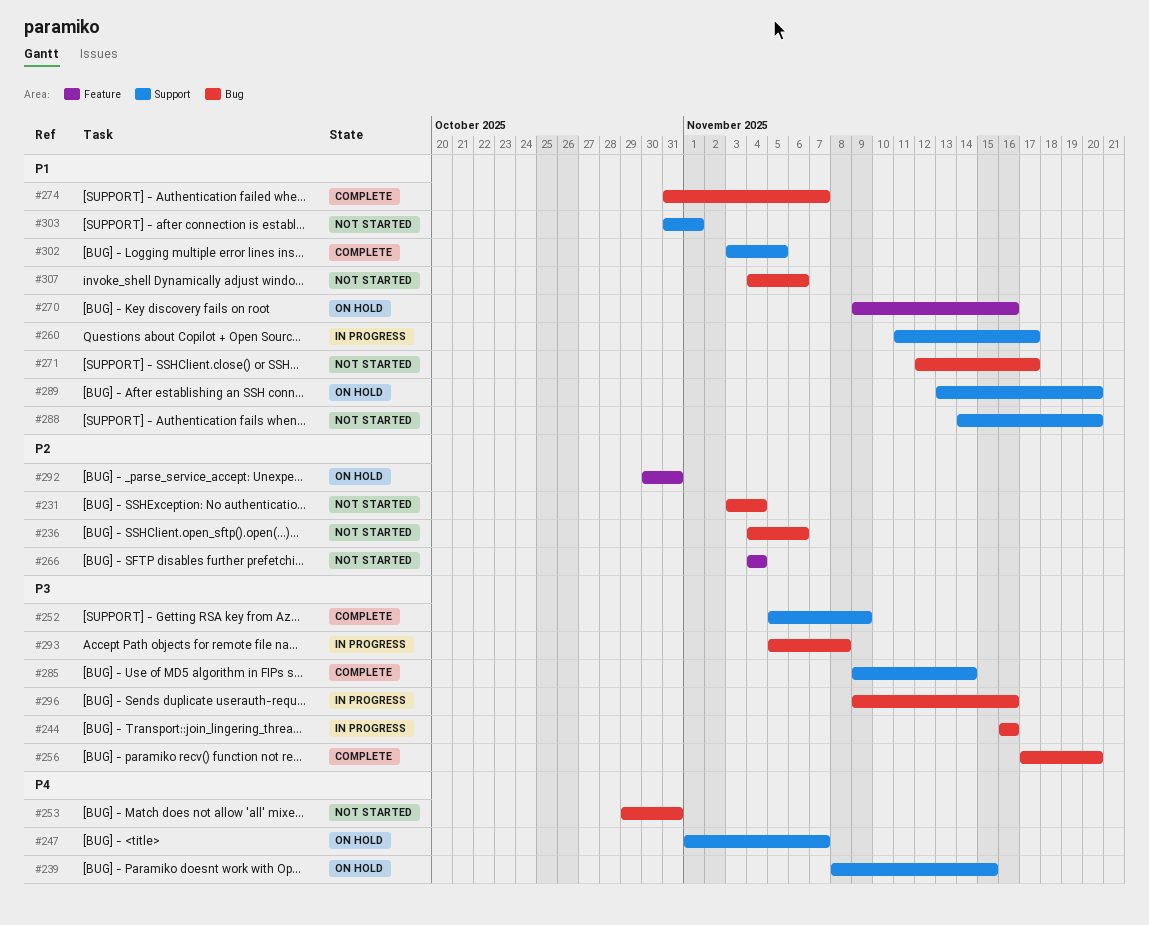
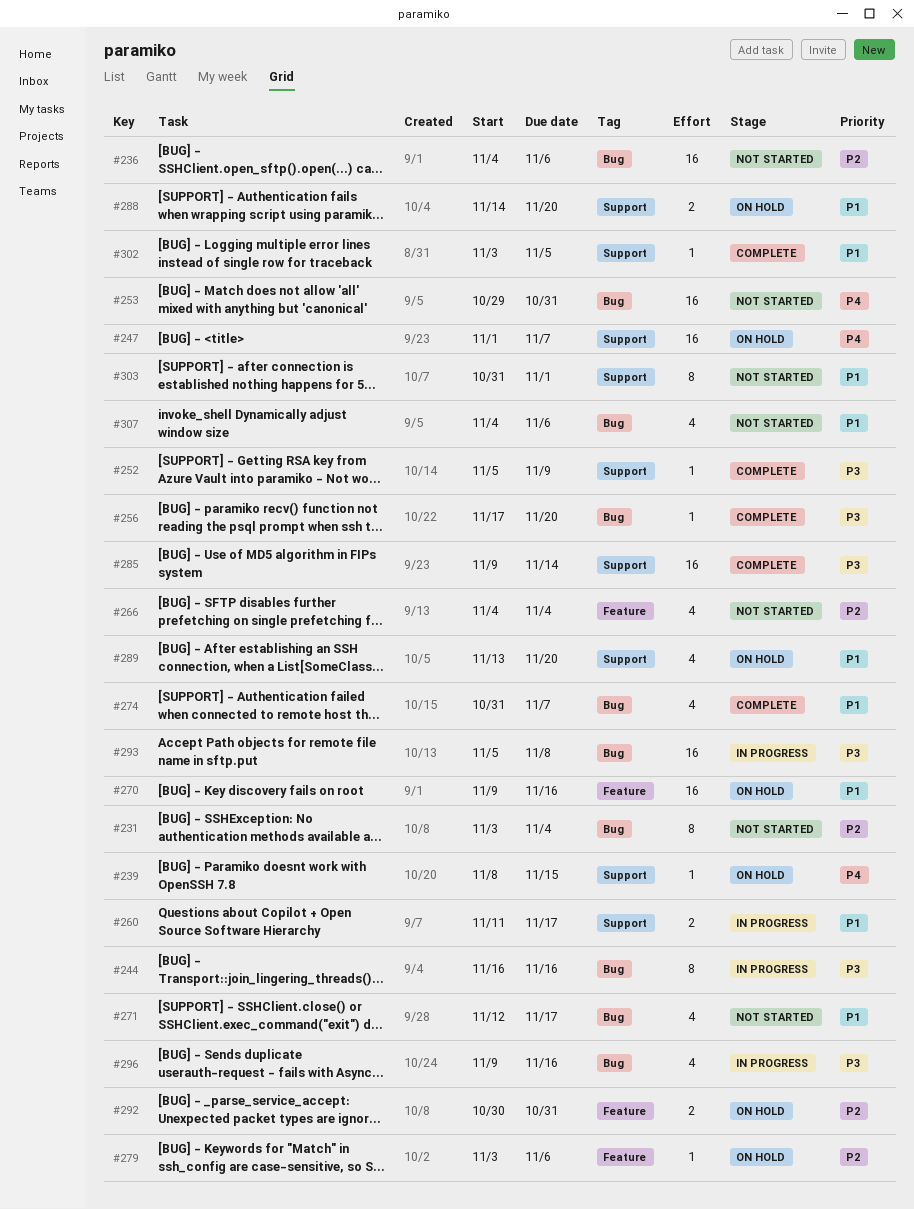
#279: none -> present
#288, status: Not started -> On hold

